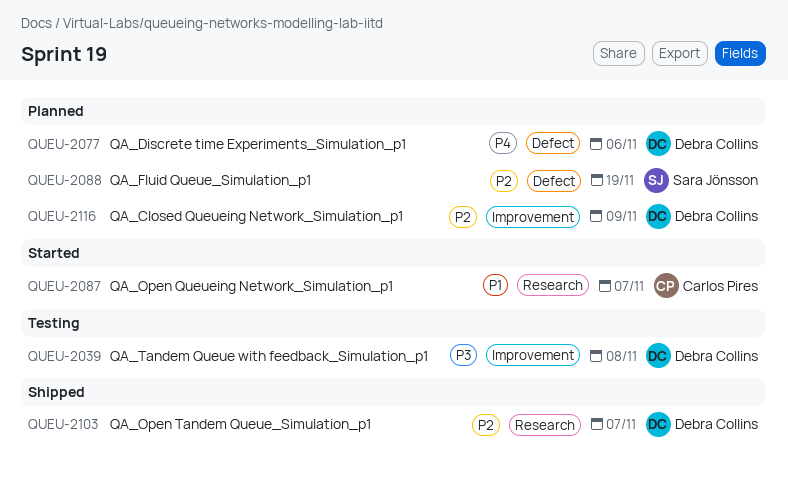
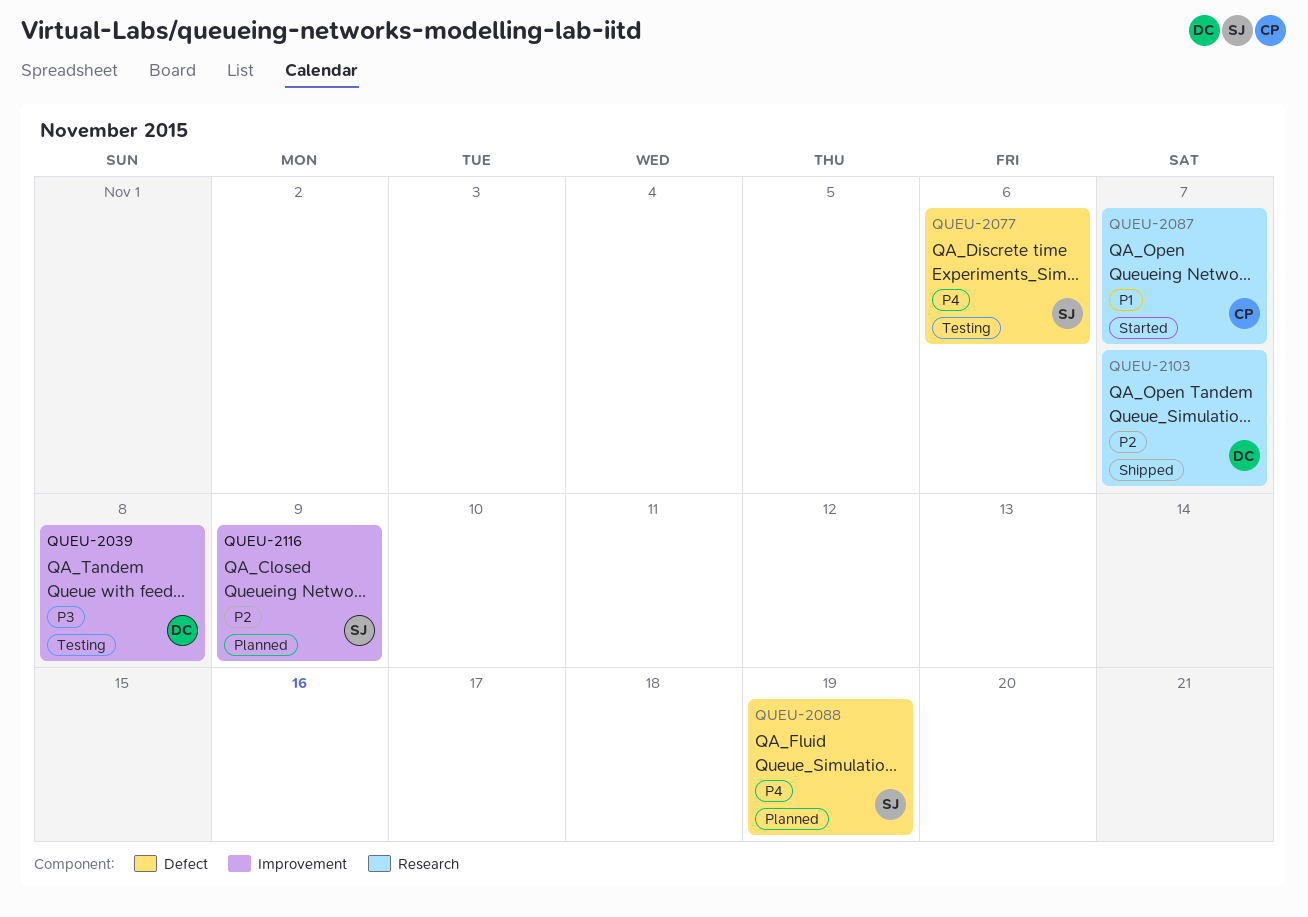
QUEU-2077, status: Planned -> Testing
QUEU-2077, owner: Debra Collins -> Sara Jönsson
QUEU-2088, priority: P2 -> P4
QUEU-2116, owner: Debra Collins -> Sara Jönsson

